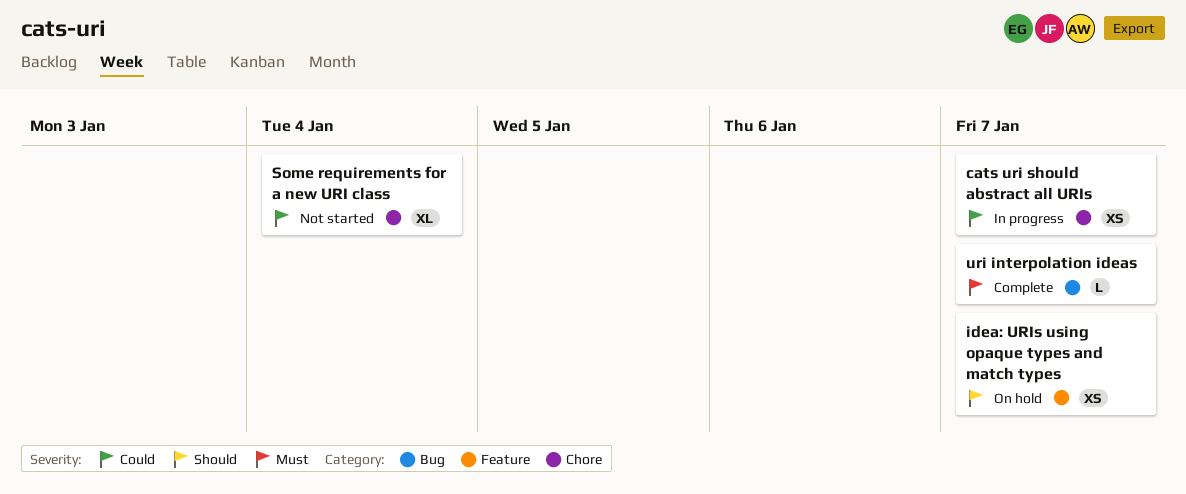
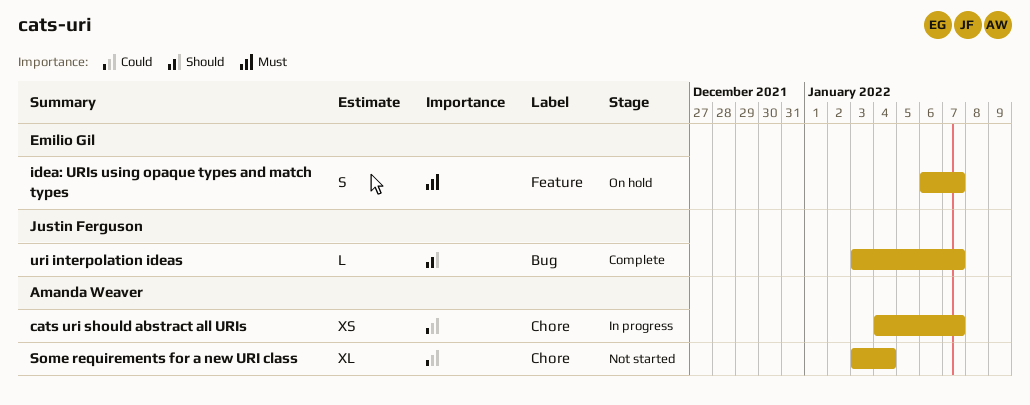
idea: URIs using opaque types and match types, priority: Should -> Must
idea: URIs using opaque types and match types, estimate: XS -> S
uri interpolation ideas, priority: Must -> Should

